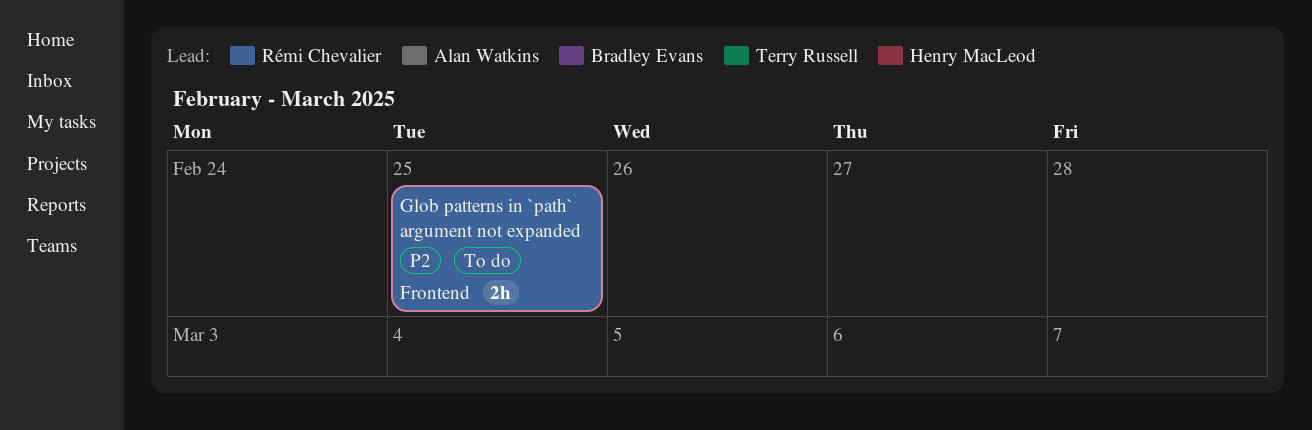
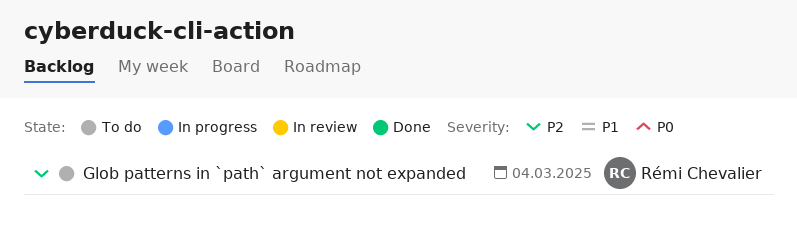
Glob patterns in `path` argument not expanded, due: Feb 25 -> Mar 4

